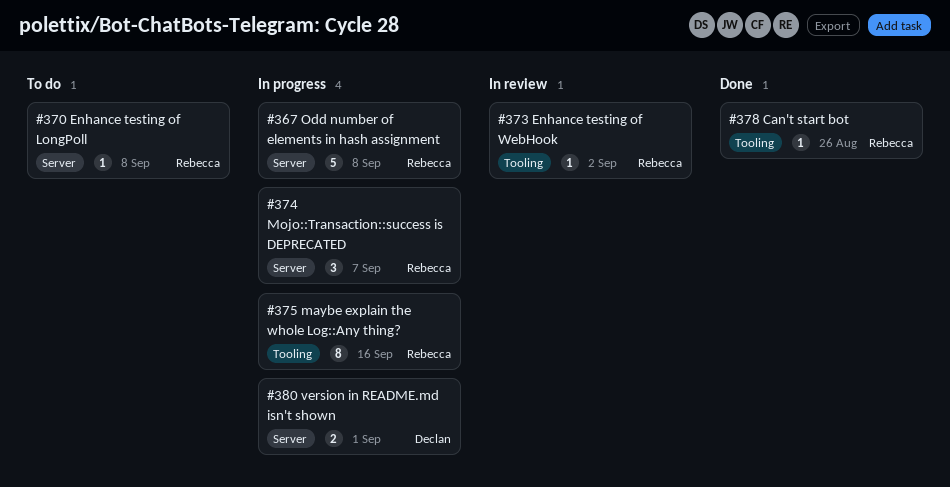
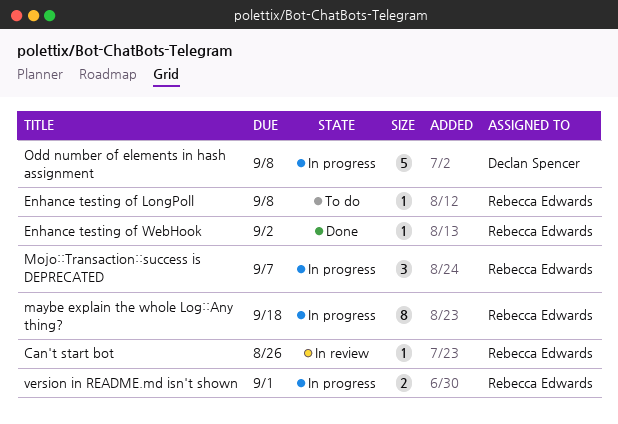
Can't start bot, status: Done -> In review
Enhance testing of WebHook, status: In review -> Done
maybe explain the whole Log::Any thing?, due: Sep 16 -> Sep 18
Odd number of elements in hash assignment, owner: Rebecca Edwards -> Declan Spencer
version in README.md isn't shown, owner: Declan Spencer -> Rebecca Edwards

